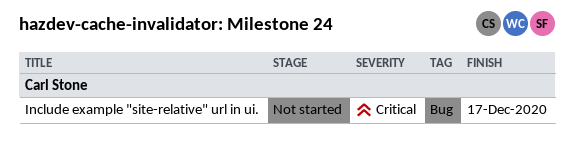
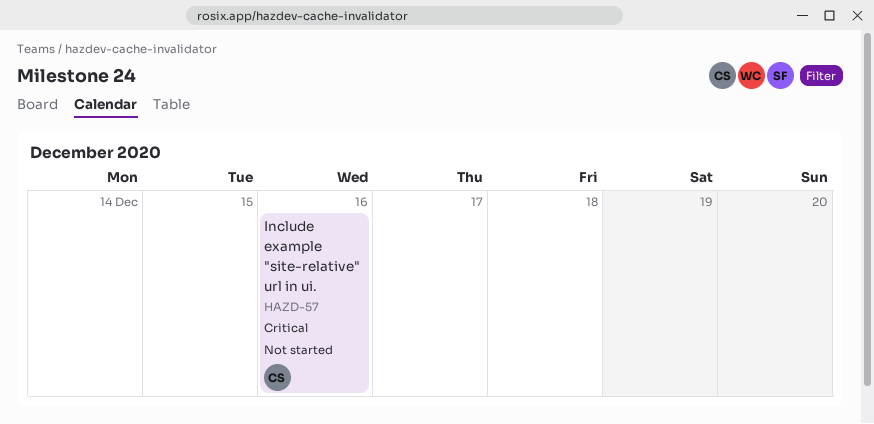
Include example "site-relative" url in ui., due: Dec 17 -> Dec 16

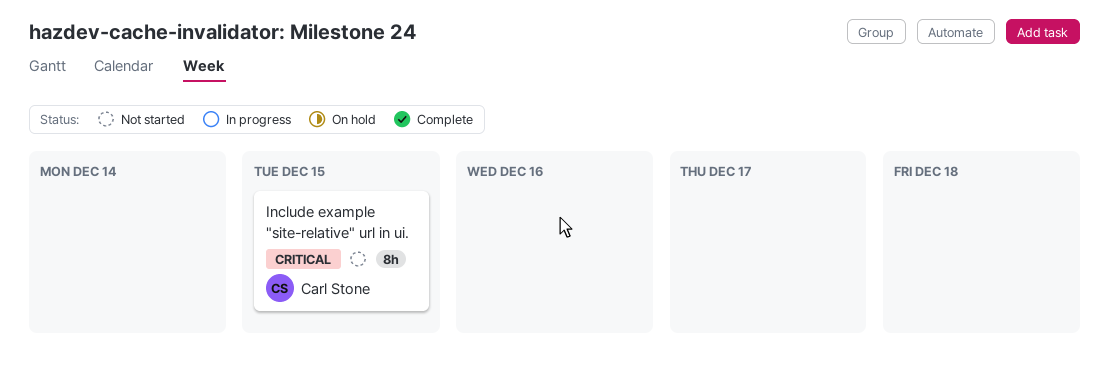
Include example "site-relative" url in ui., due: Dec 16 -> Dec 15

